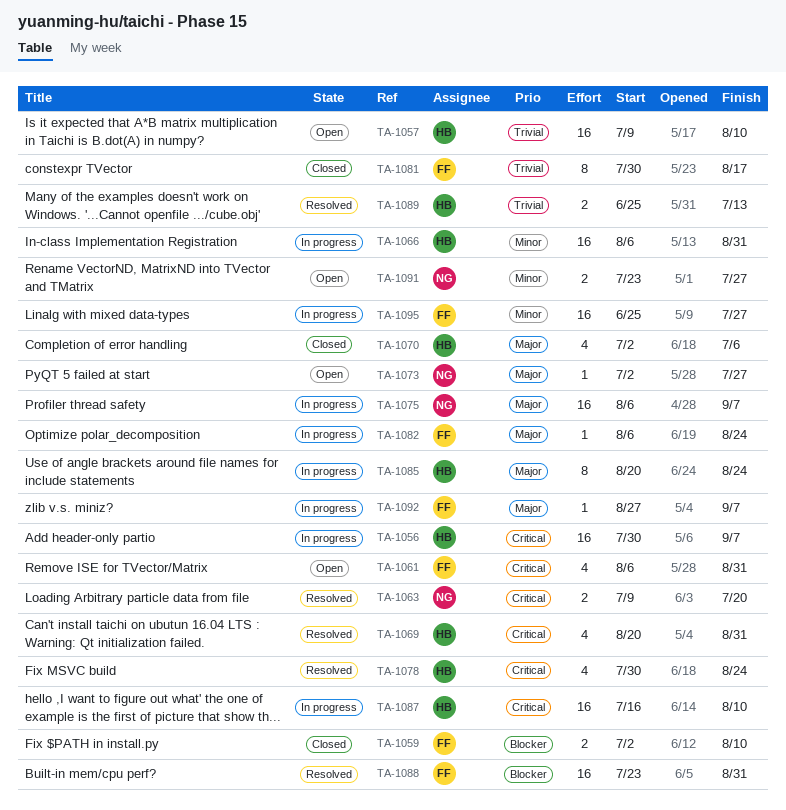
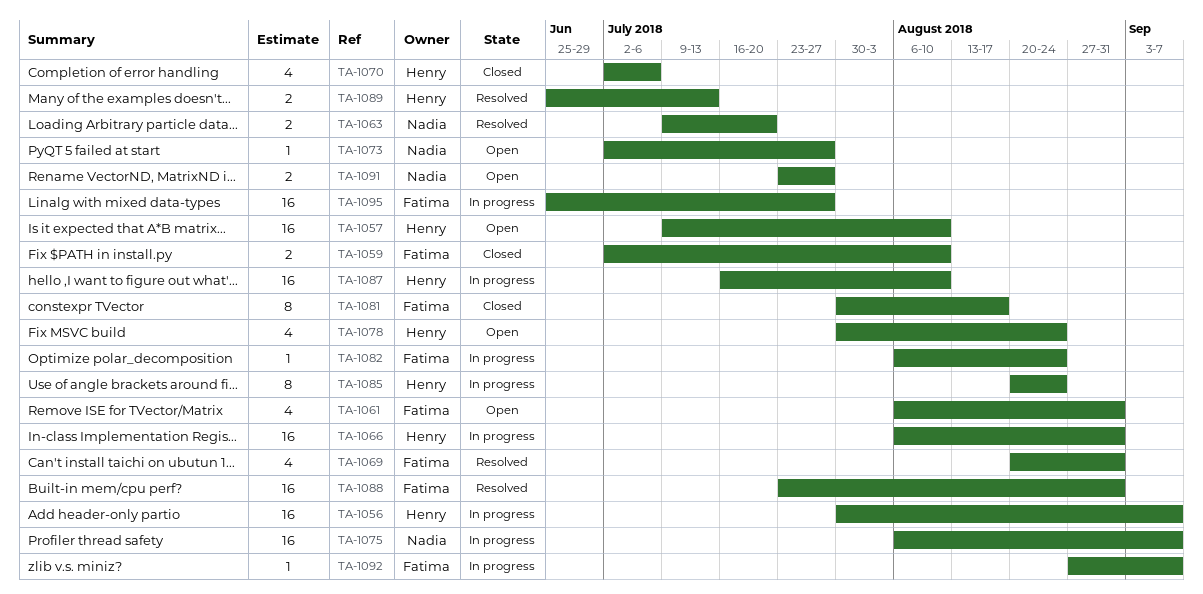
TA-1069, owner: Henry -> Fatima
TA-1078, status: Resolved -> Open

